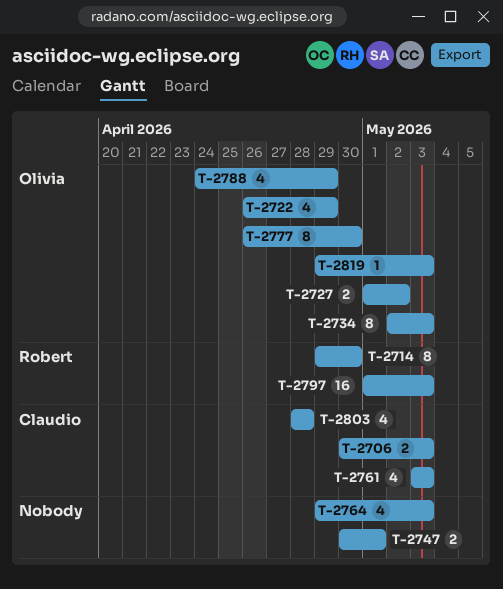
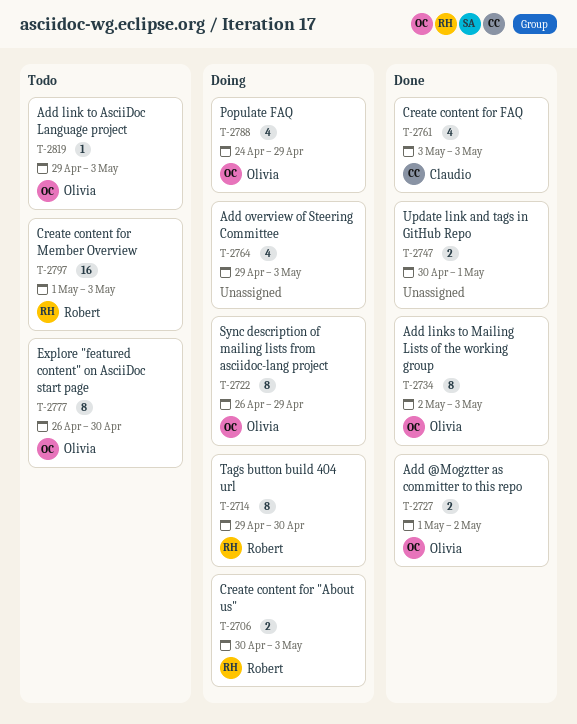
T-2706, owner: Claudio -> Robert
T-2722, estimate: 4 -> 8
T-2803: present -> none

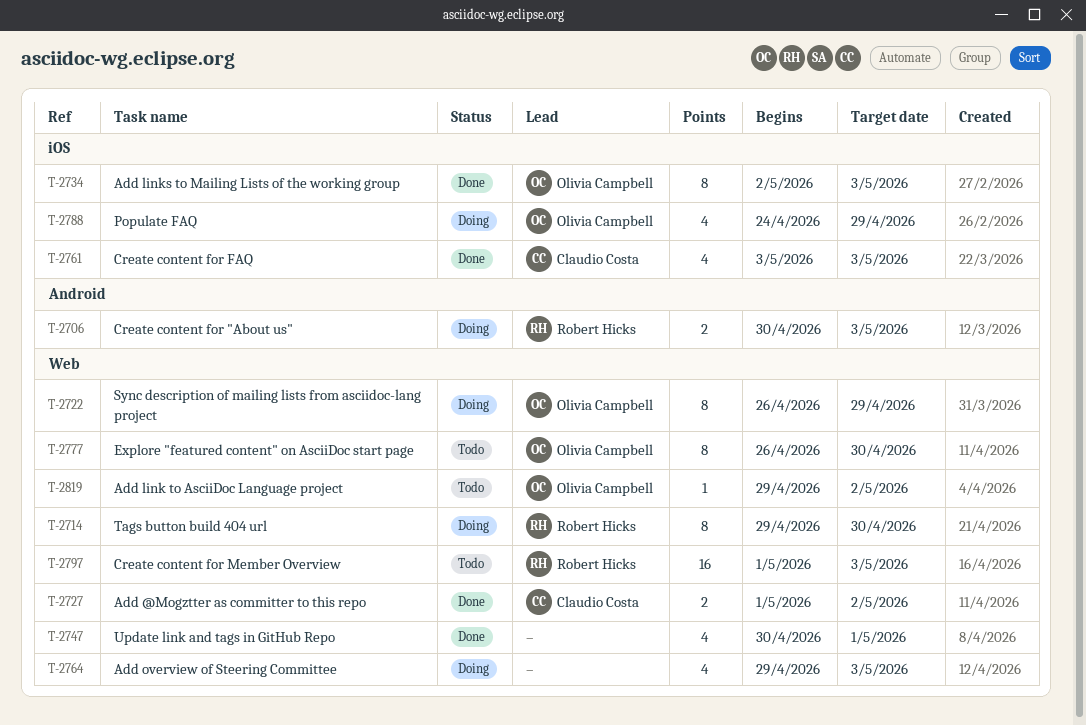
T-2727, owner: Olivia Campbell -> Claudio Costa
T-2747, estimate: 2 -> 4
T-2819, due: May 3 -> May 2

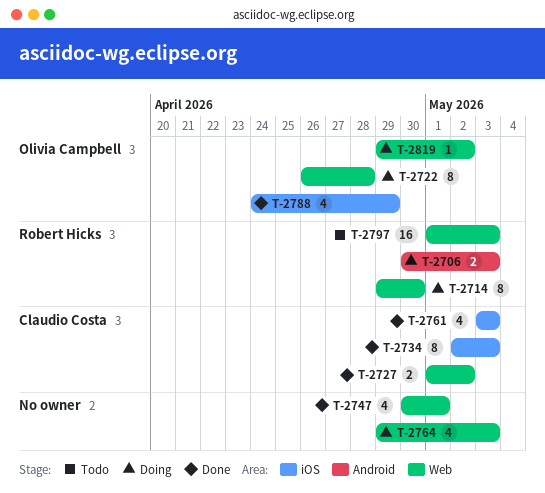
T-2722, due: Apr 29 -> Apr 28
T-2734, owner: Olivia Campbell -> Claudio Costa
T-2777: present -> none
T-2788, status: Doing -> Done
T-2819, status: Todo -> Doing

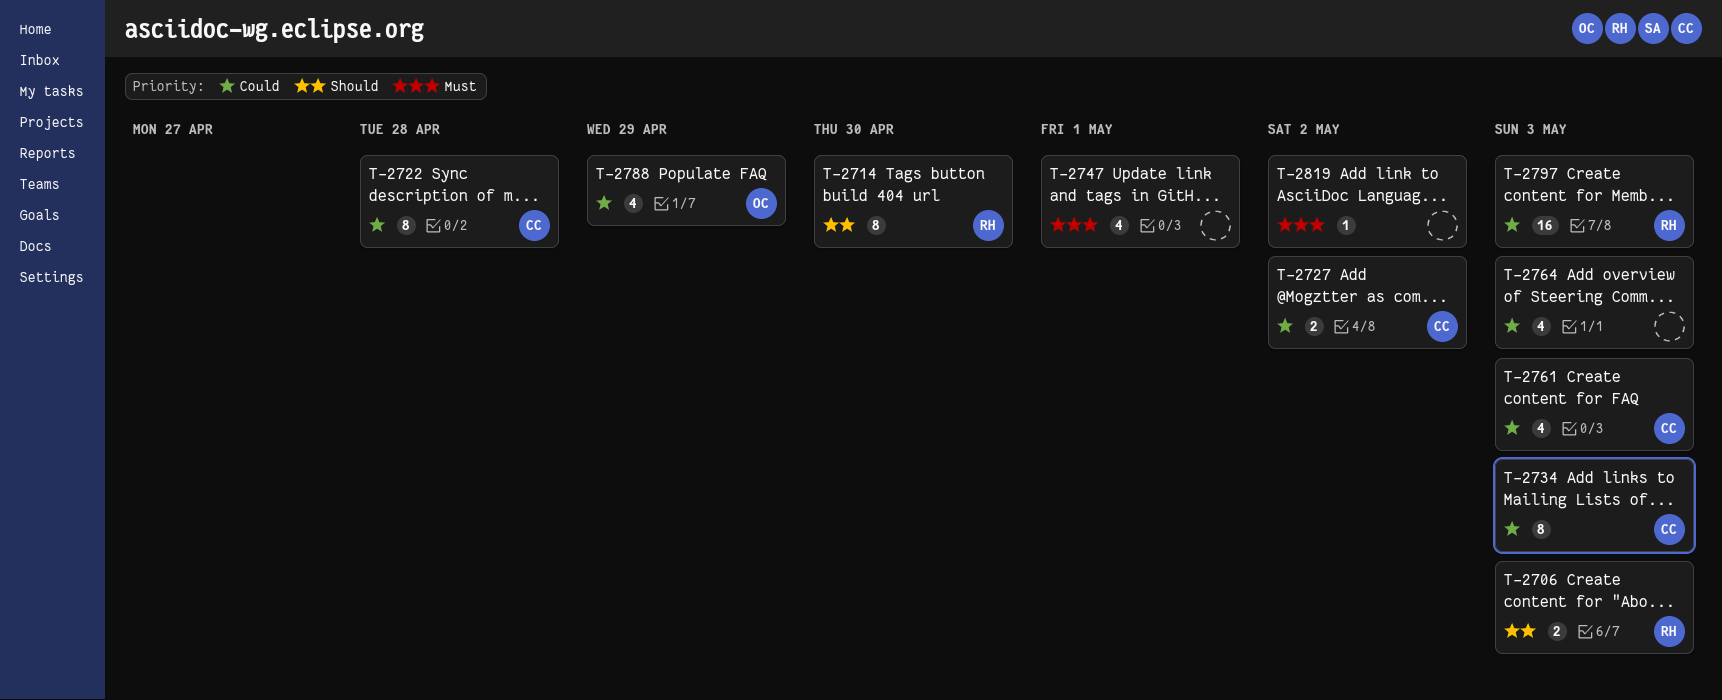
T-2722, owner: Olivia Campbell -> Claudio Costa
T-2819, owner: Olivia Campbell -> none

